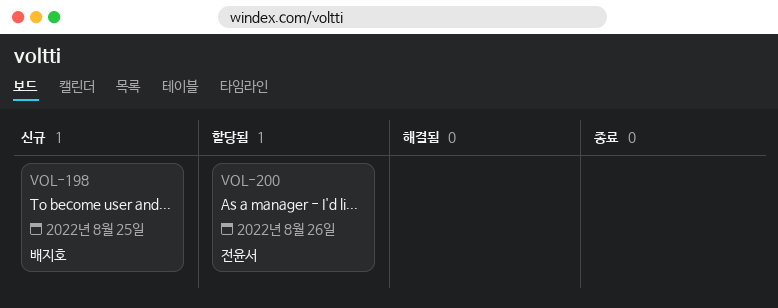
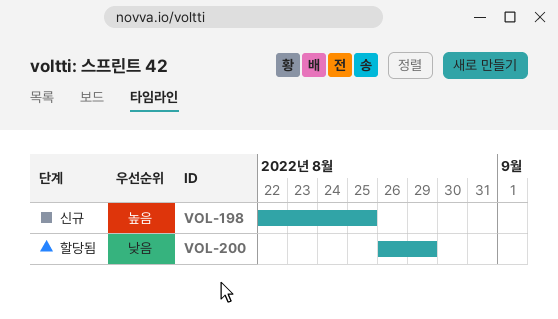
VOL-200, due: Aug 26 -> Aug 29

